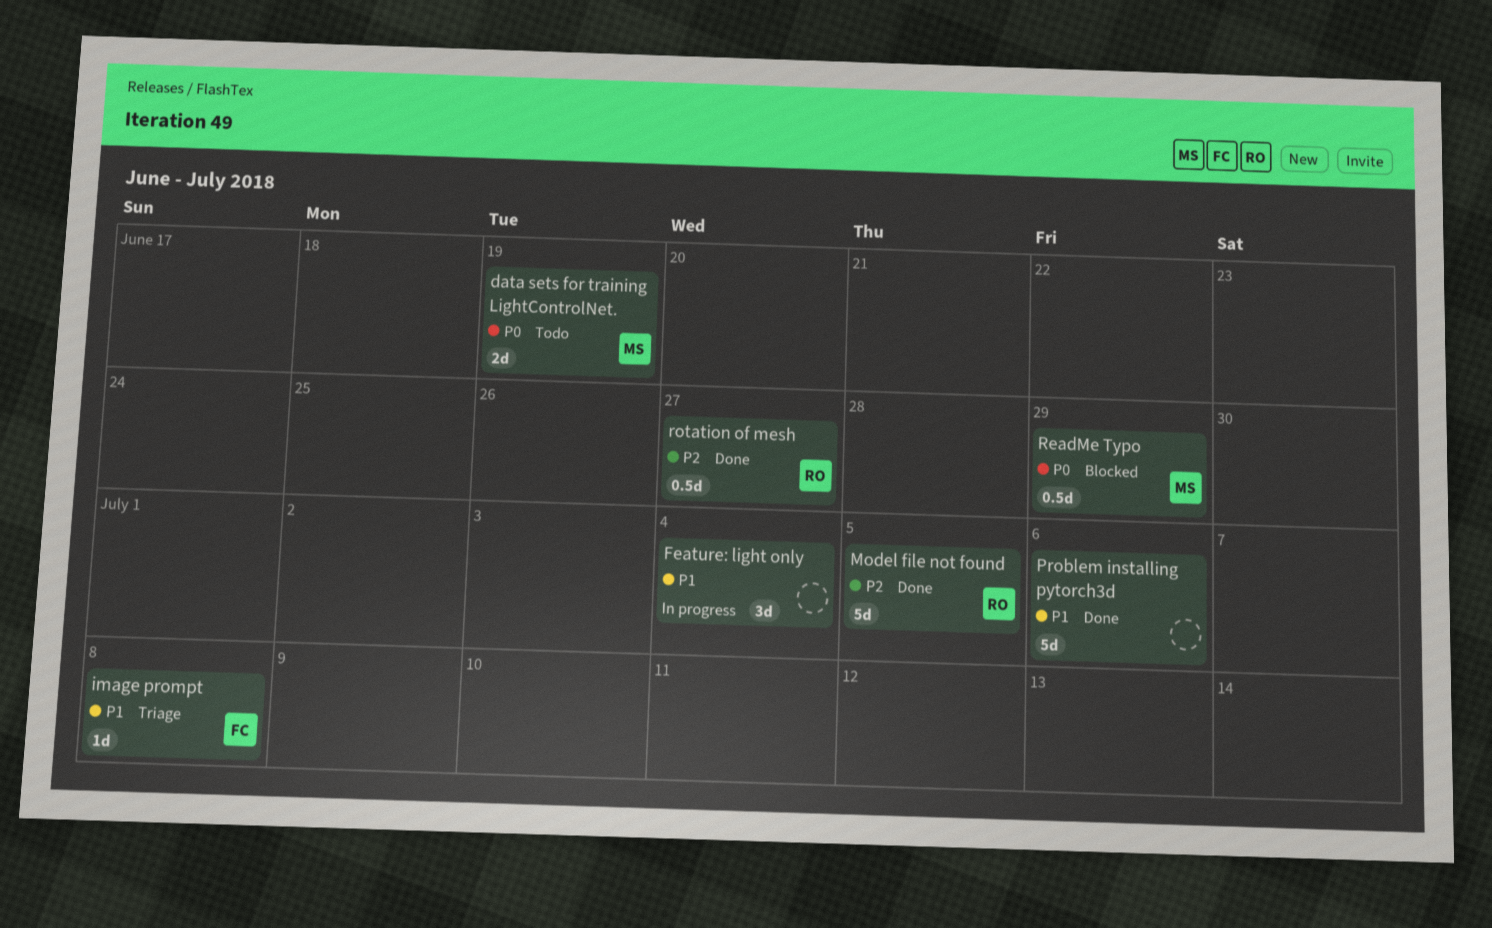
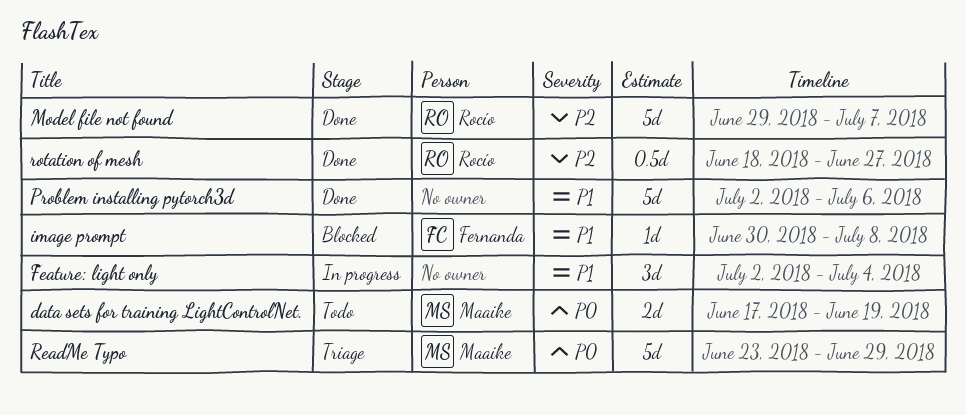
image prompt, status: Triage -> Blocked
Model file not found, due: Jul 5 -> Jul 7
ReadMe Typo, status: Blocked -> Triage
ReadMe Typo, estimate: 0.5d -> 5d

